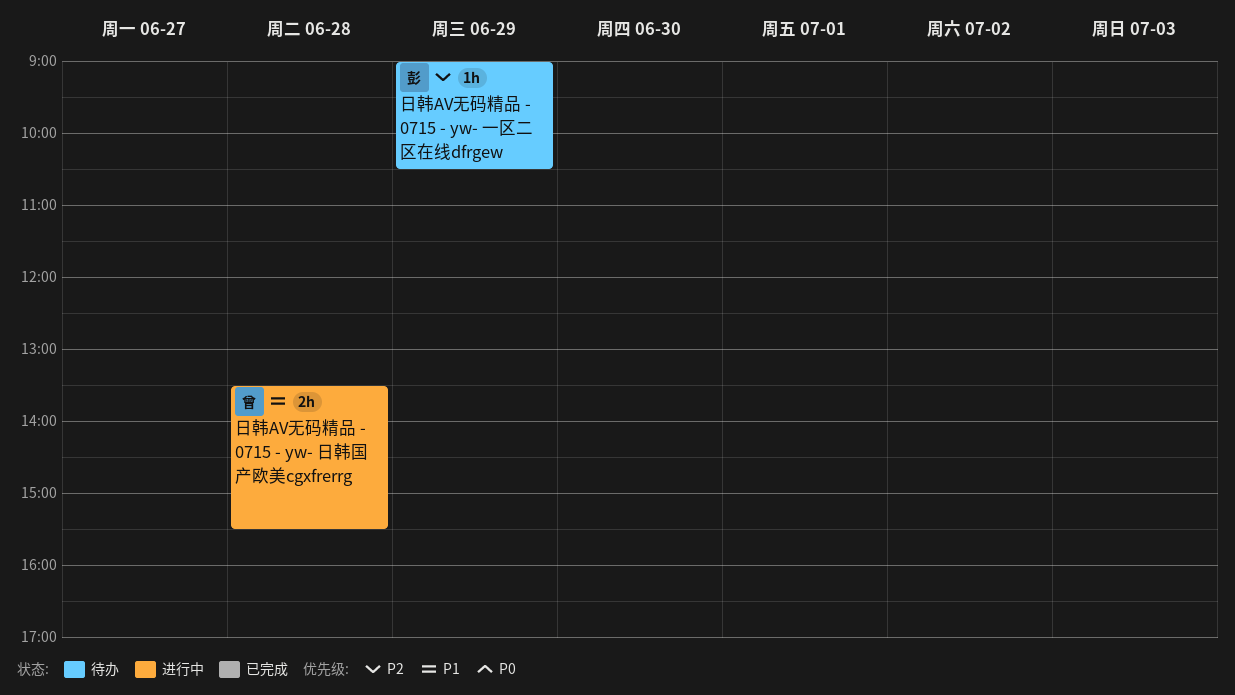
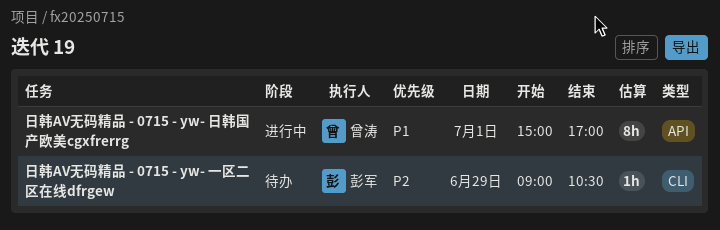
日韩AV无码精品 - 0715 - yw- 日韩国产欧美cgxfrerrg, estimate: 2h -> 8h
日韩AV无码精品 - 0715 - yw- 日韩国产欧美cgxfrerrg, day: Jun 28 -> Jul 1
日韩AV无码精品 - 0715 - yw- 日韩国产欧美cgxfrerrg, begins: 13:30 -> 15:00
日韩AV无码精品 - 0715 - yw- 日韩国产欧美cgxfrerrg, ends: 15:30 -> 17:00

